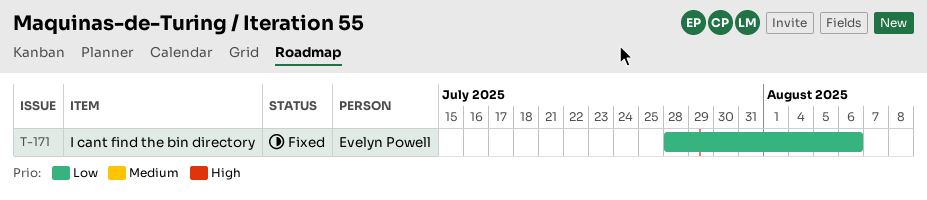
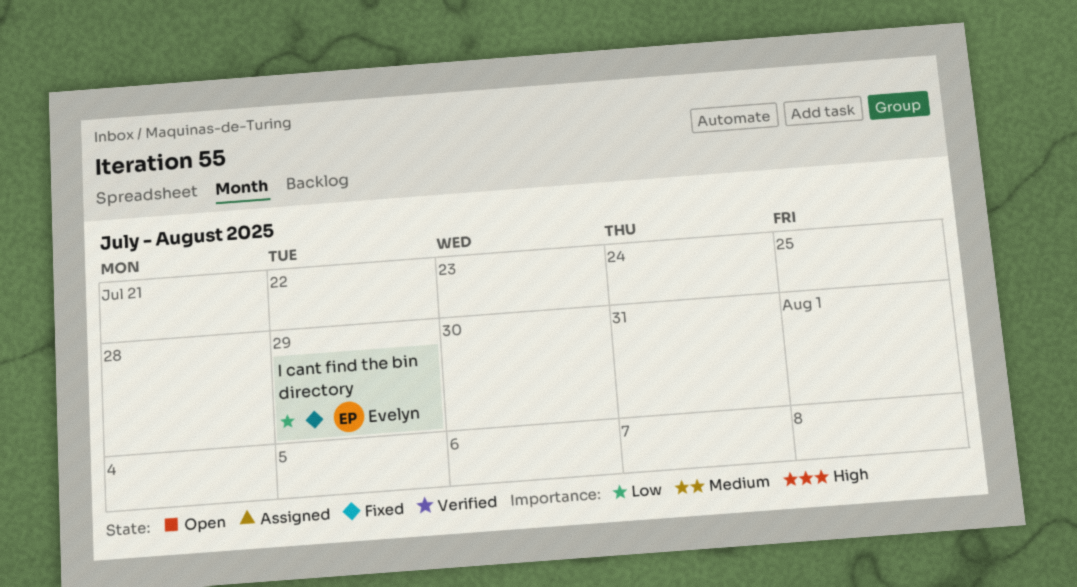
I cant find the bin directory, due: Aug 6 -> Jul 29

